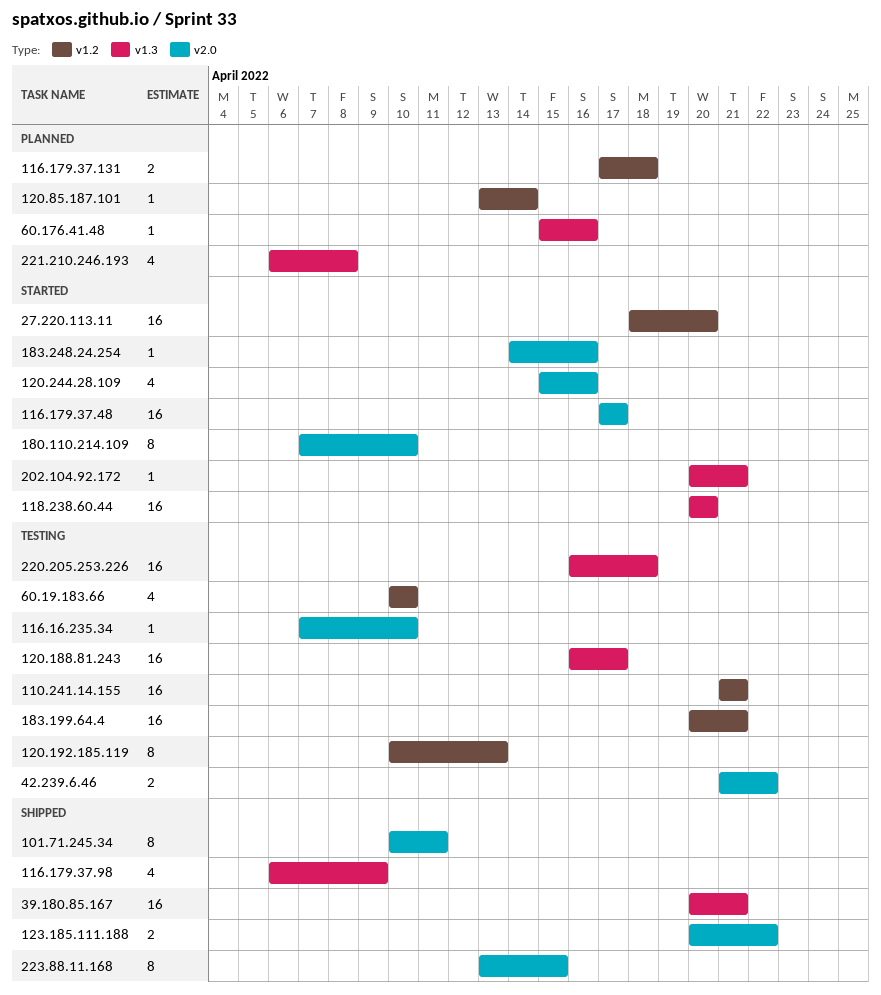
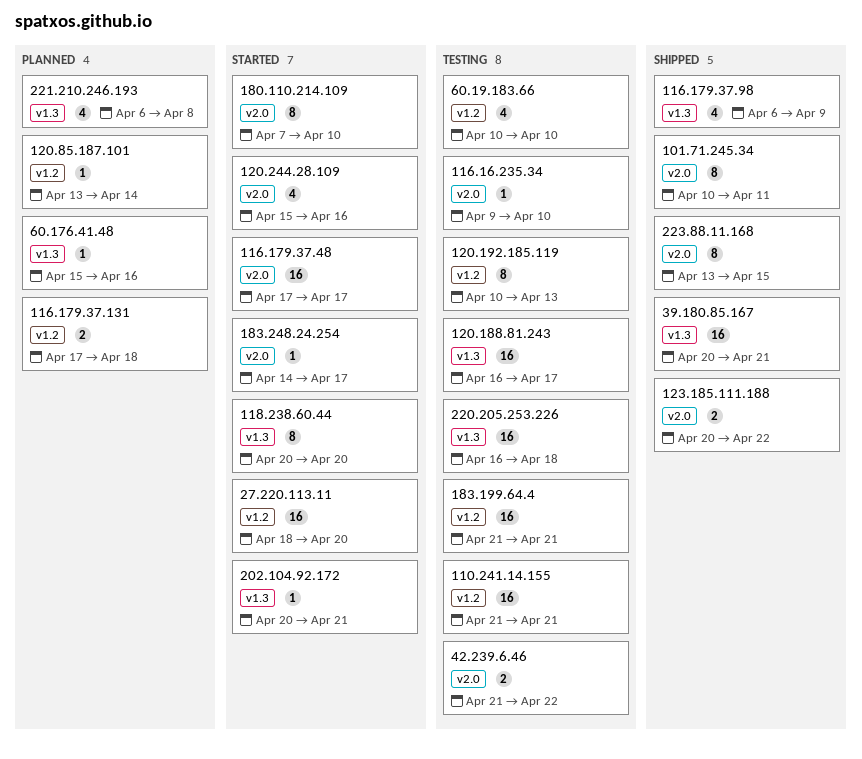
116.16.235.34, start: Apr 7 -> Apr 9
118.238.60.44, estimate: 16 -> 8
183.199.64.4, start: Apr 20 -> Apr 21
183.248.24.254, due: Apr 16 -> Apr 17

